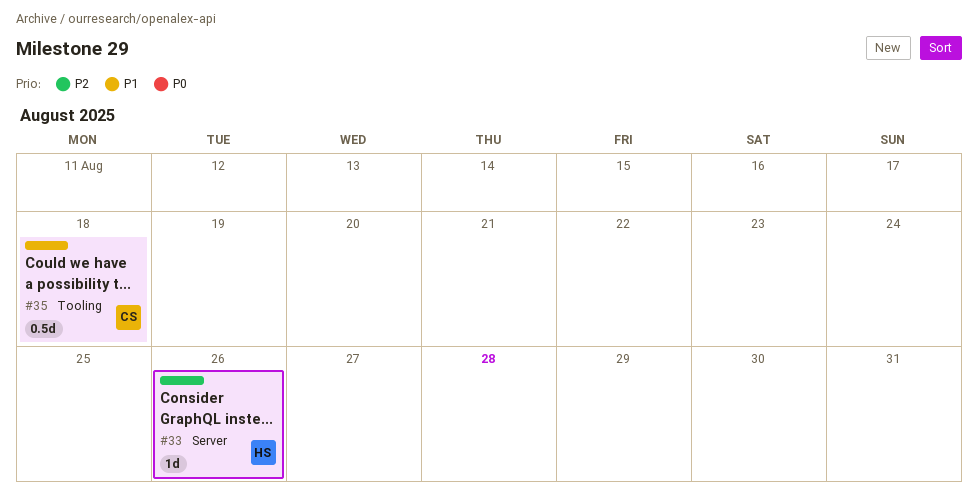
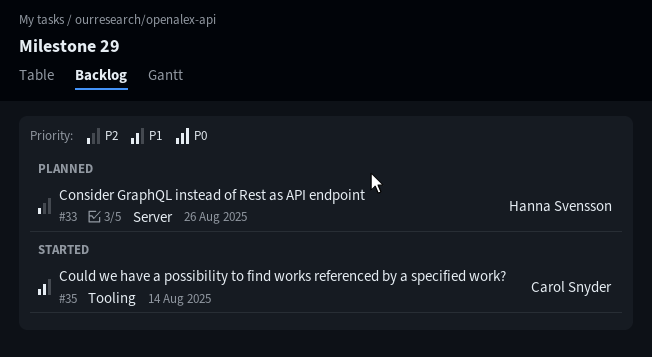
#35, due: Aug 18 -> Aug 14

